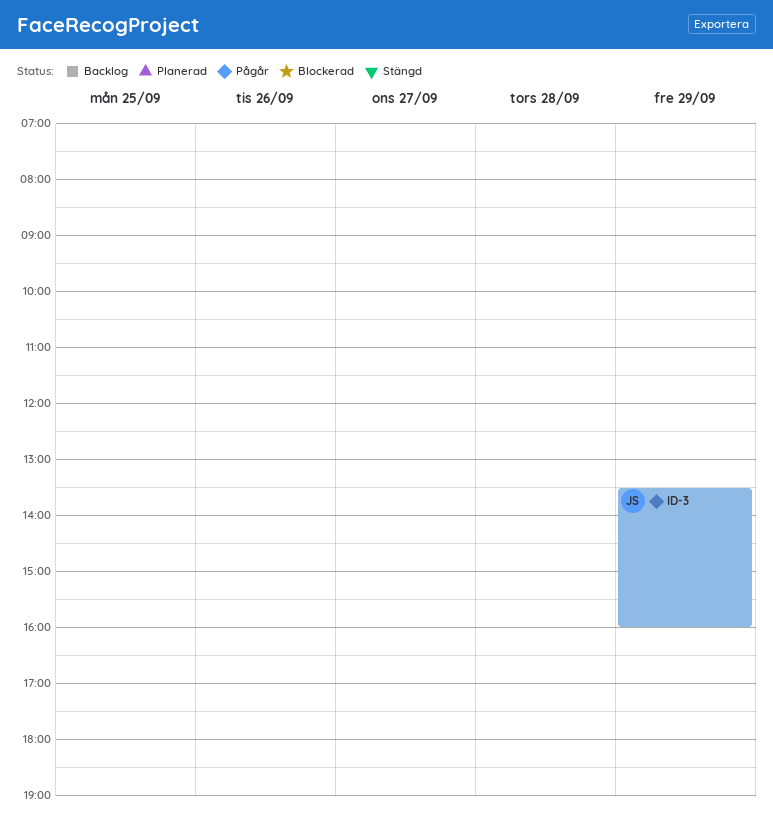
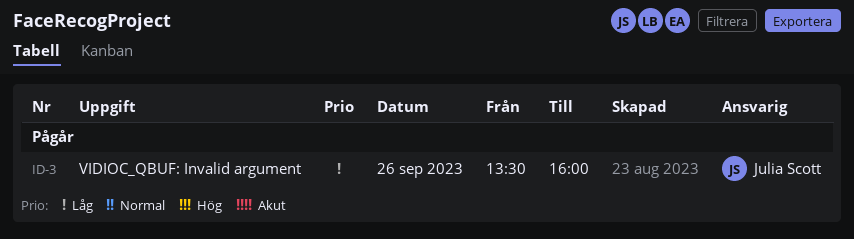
ID-3, day: Sep 29 -> Sep 26

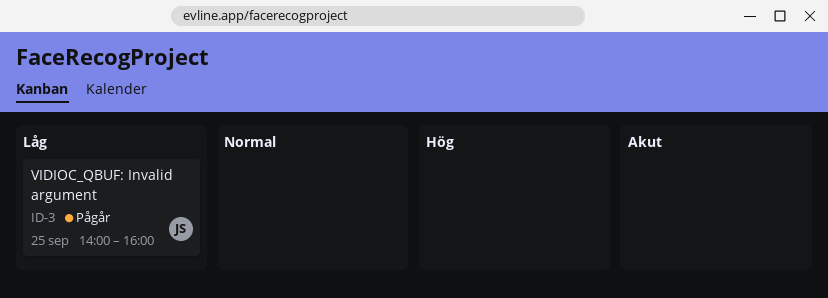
ID-3, day: Sep 26 -> Sep 25
ID-3, begins: 13:30 -> 14:00

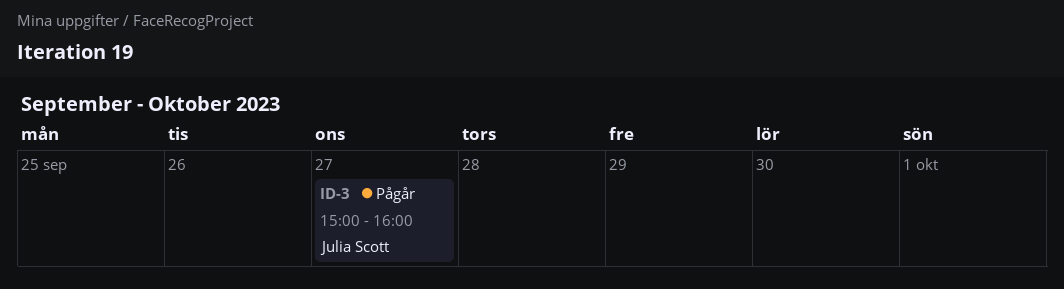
ID-3, day: Sep 25 -> Sep 27
ID-3, begins: 14:00 -> 15:00

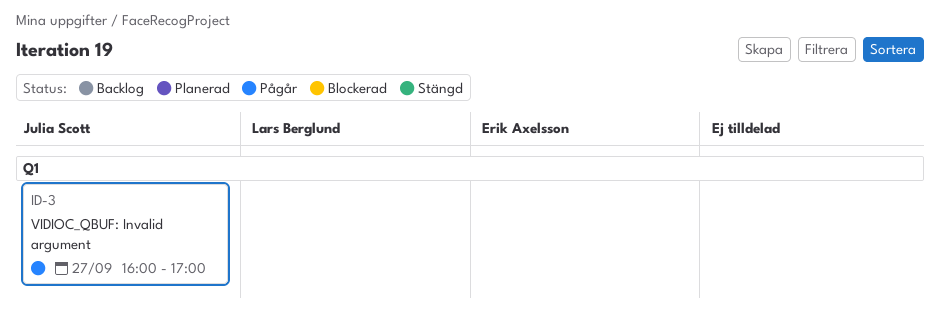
ID-3, begins: 15:00 -> 16:00
ID-3, ends: 16:00 -> 17:00

